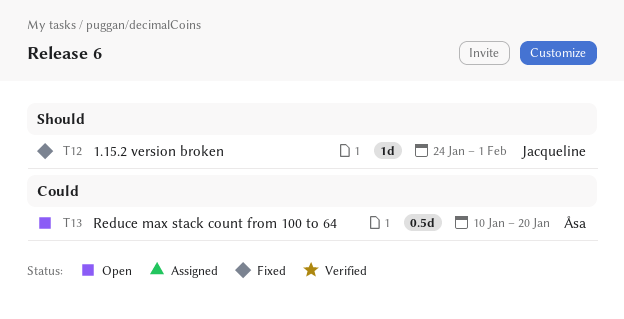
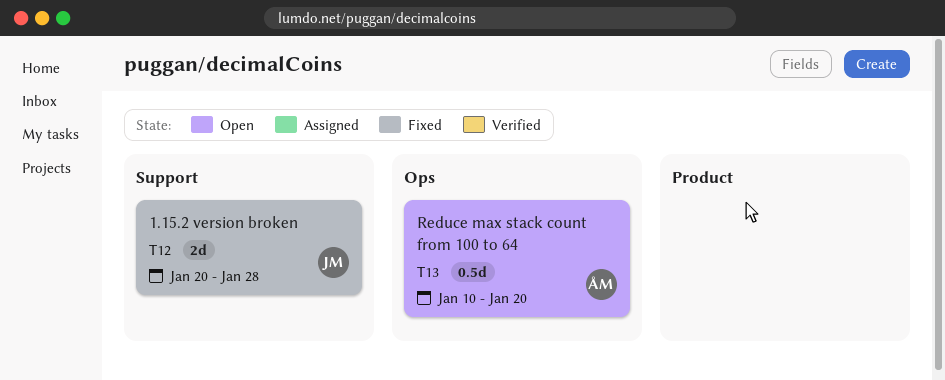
T12, estimate: 1d -> 2d
T12, start: Jan 24 -> Jan 20
T12, due: Feb 1 -> Jan 28

